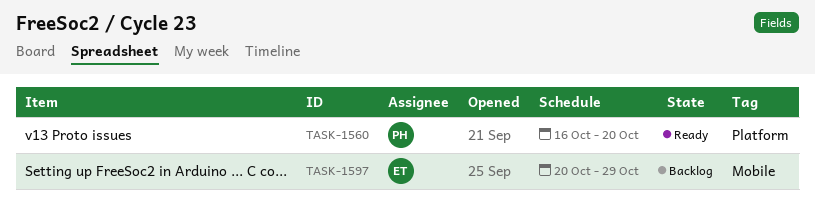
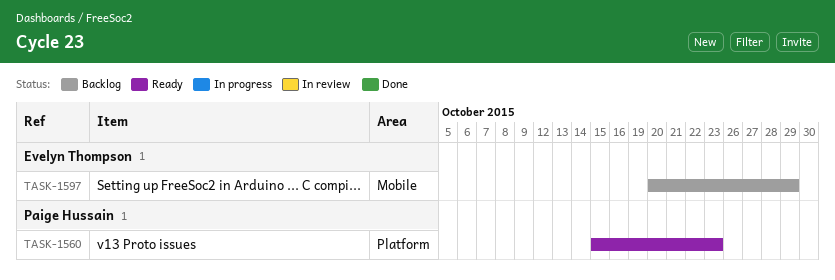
TASK-1560, start: Oct 16 -> Oct 15
TASK-1560, due: Oct 20 -> Oct 23

